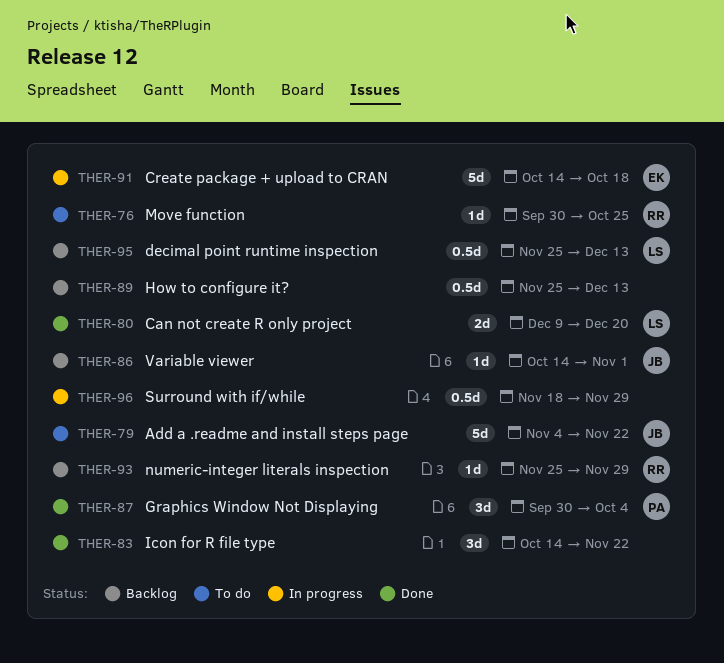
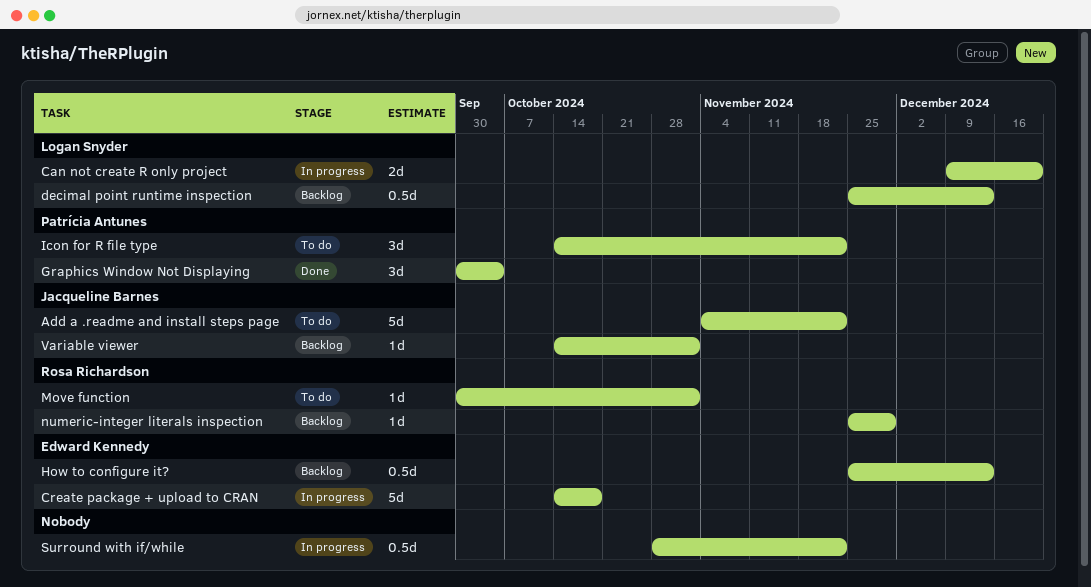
Can not create R only project, status: Done -> In progress
How to configure it?, owner: none -> Edward Kennedy
Icon for R file type, status: Done -> To do
Icon for R file type, owner: none -> Patrícia Antunes
Move function, due: Oct 25 -> Nov 1
Surround with if/while, start: Nov 18 -> Oct 28
Surround with if/while, due: Nov 29 -> Nov 22

